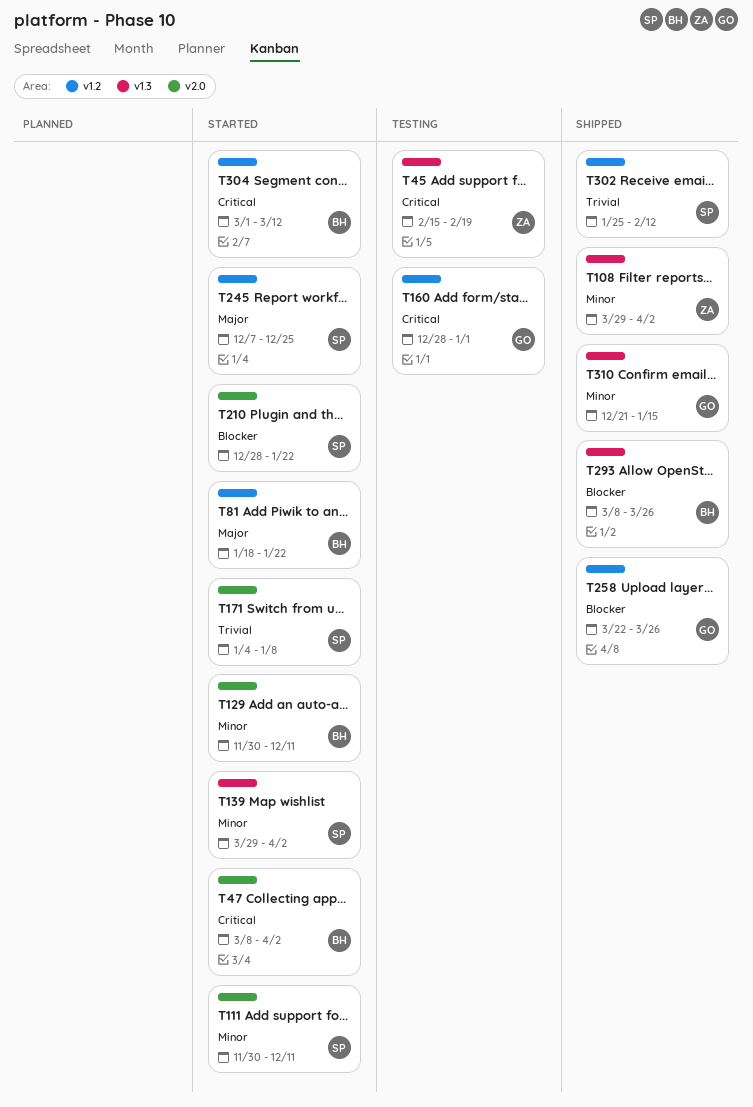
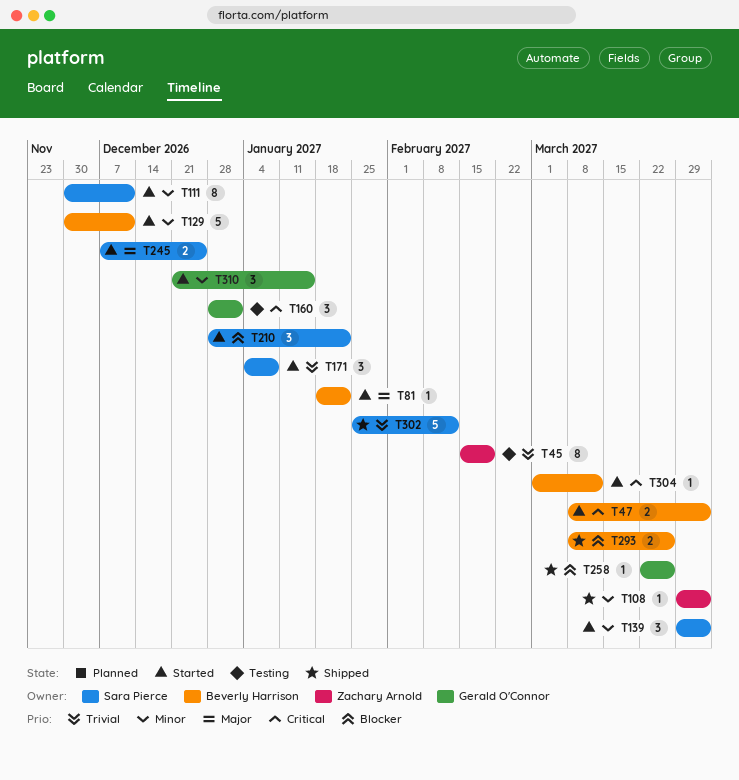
T45, priority: Critical -> Trivial
T310, status: Shipped -> Started

